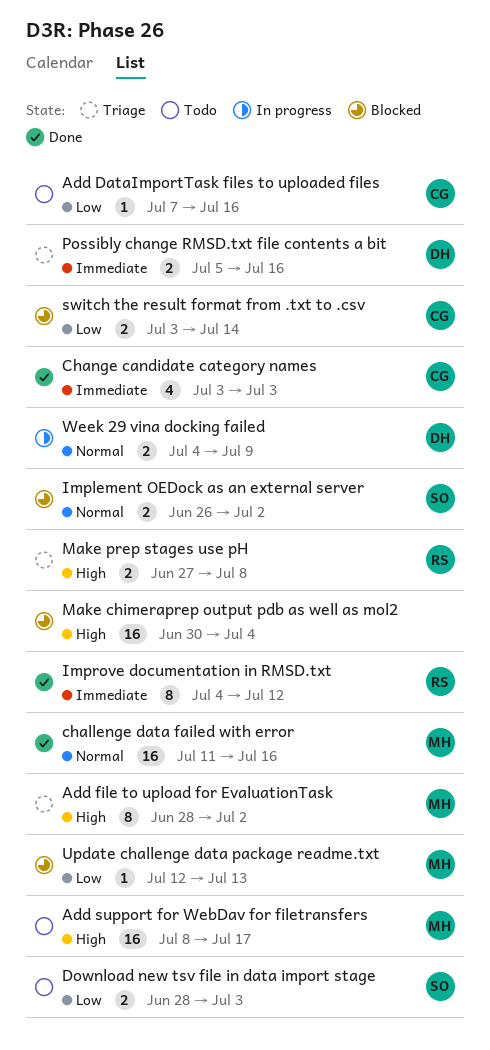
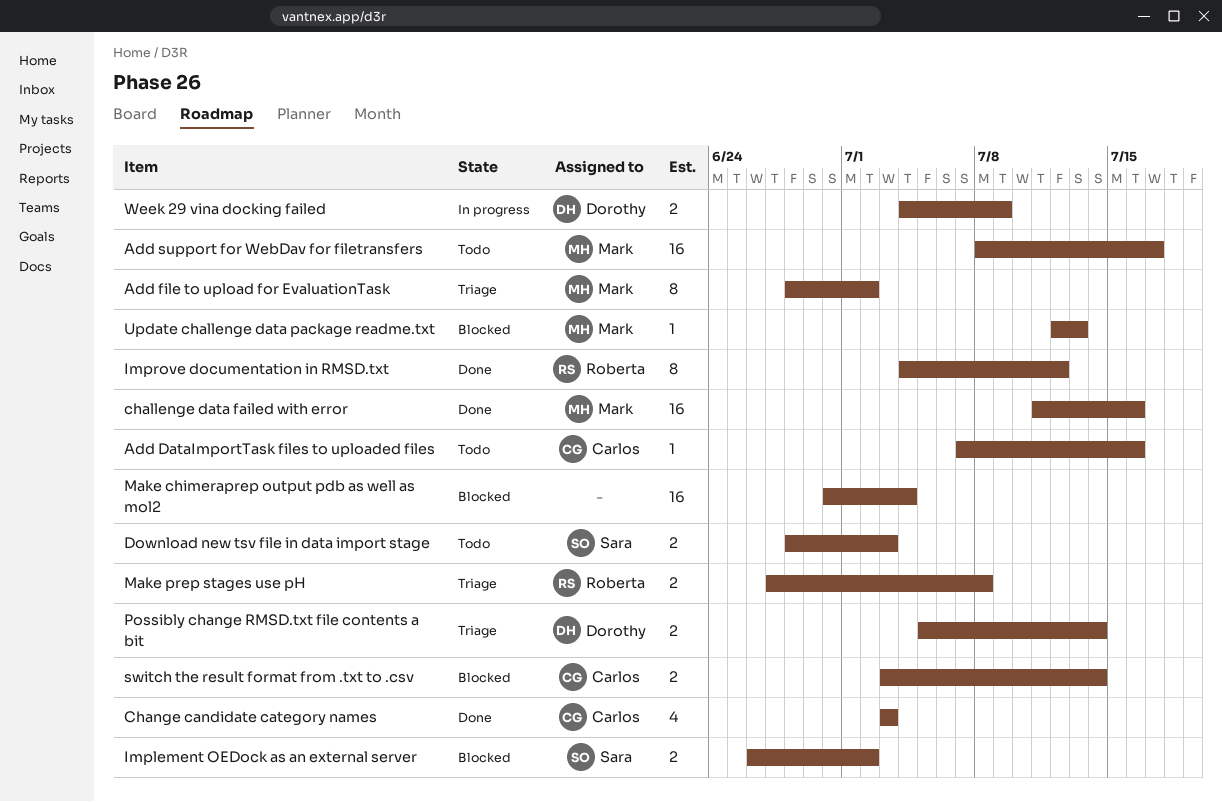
Possibly change RMSD.txt file contents a bit, due: Jul 16 -> Jul 14

